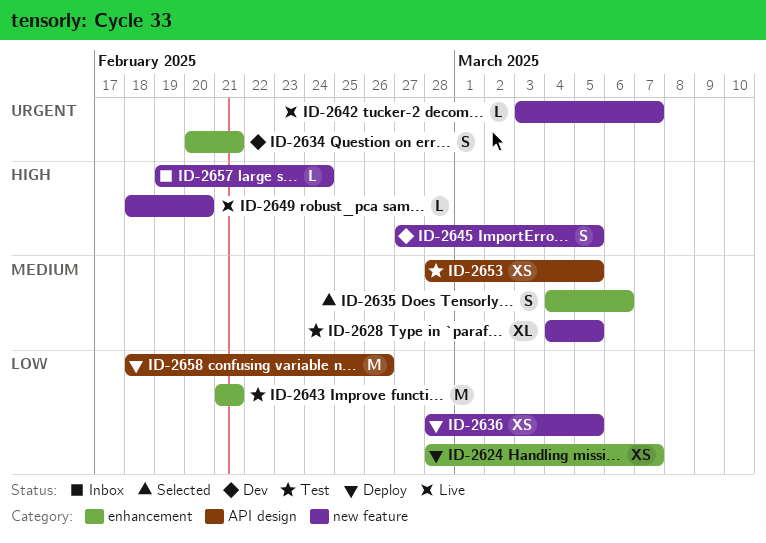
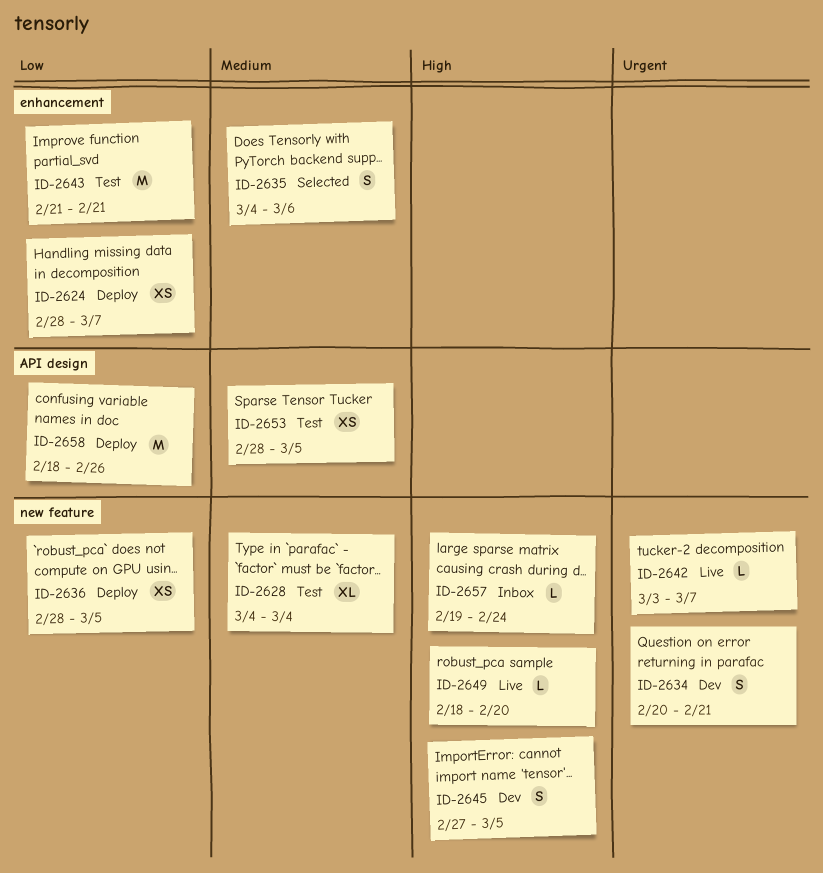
ID-2628, due: Mar 5 -> Mar 4
ID-2634, label: enhancement -> new feature

